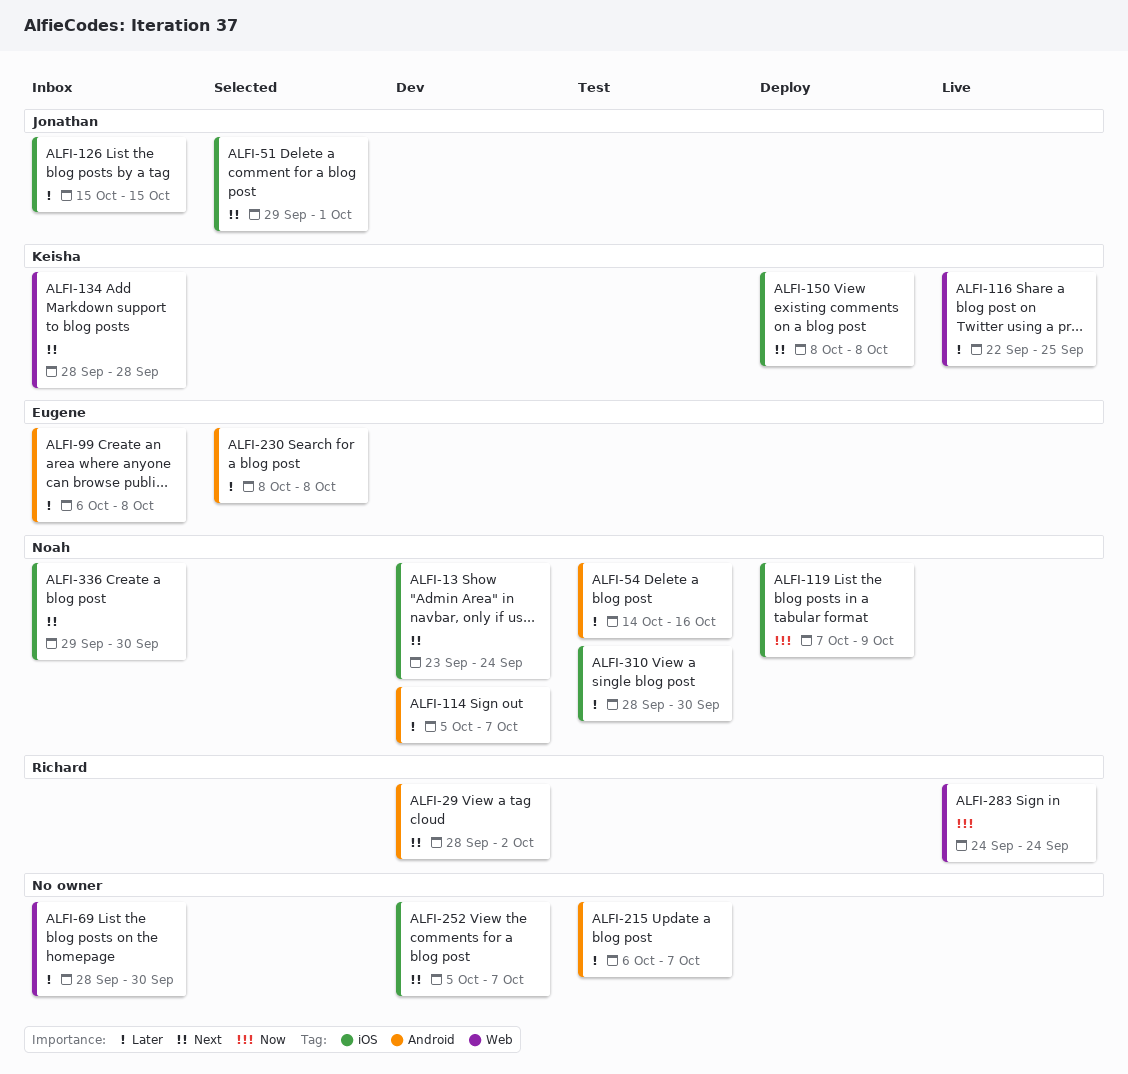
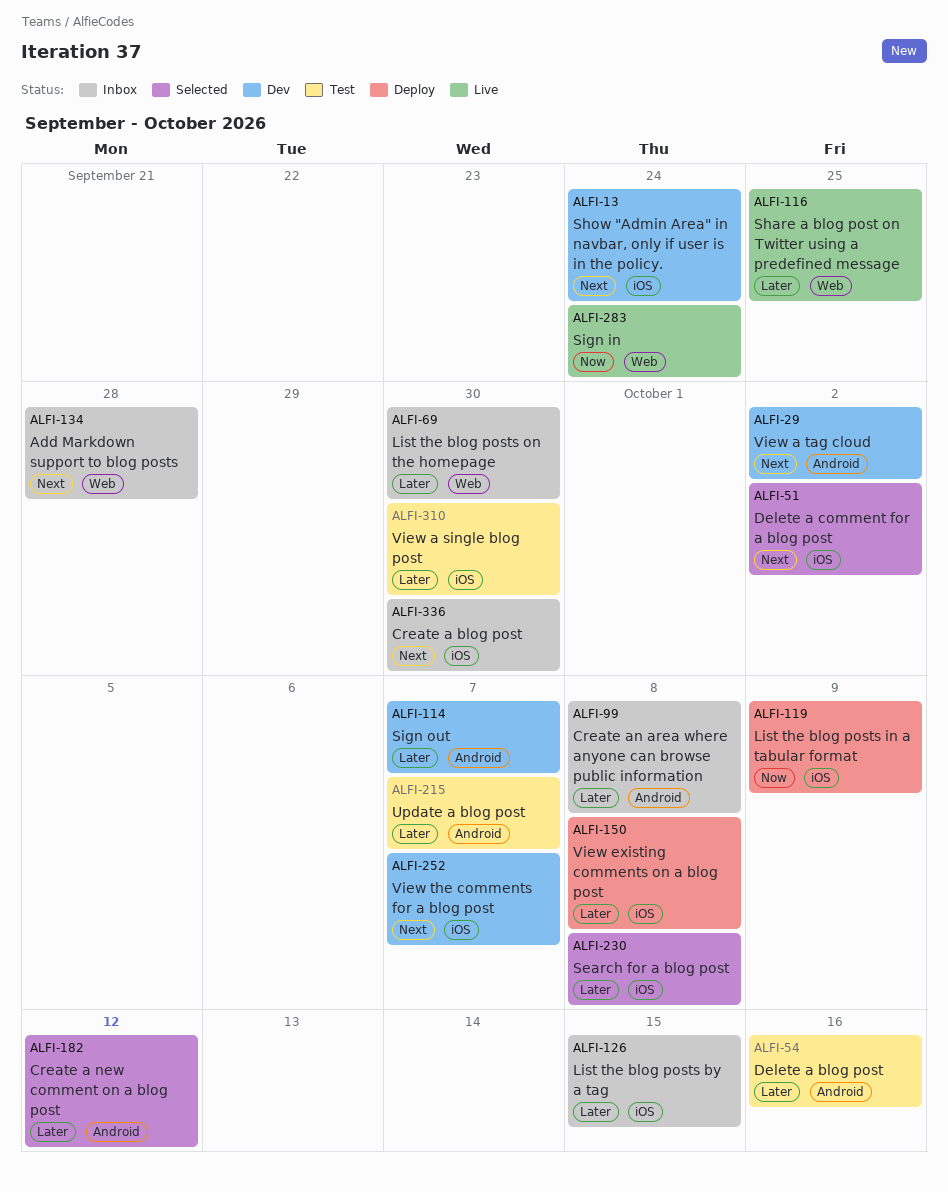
ALFI-51, due: Oct 1 -> Oct 2
ALFI-150, priority: Next -> Later
ALFI-182: none -> present
ALFI-230, label: Android -> iOS

